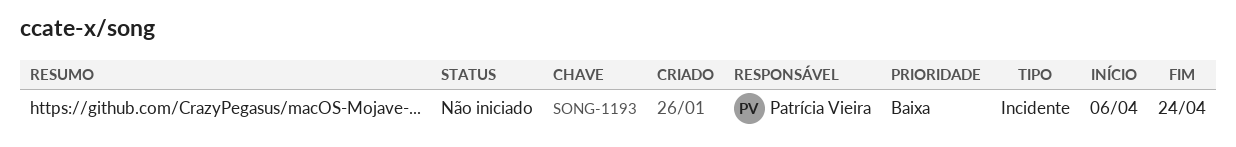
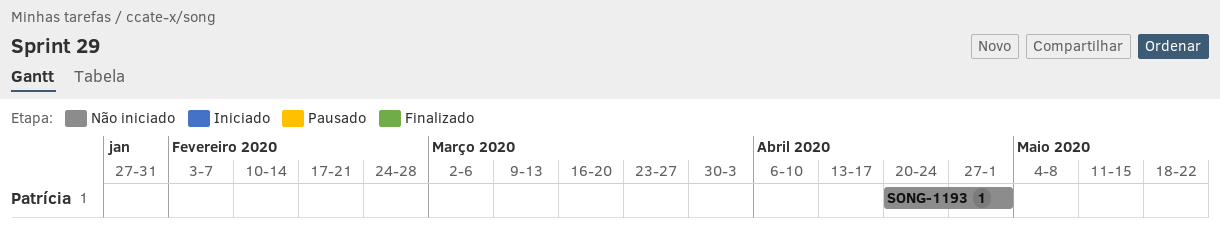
SONG-1193, start: Apr 6 -> Apr 20
SONG-1193, due: Apr 24 -> May 1

